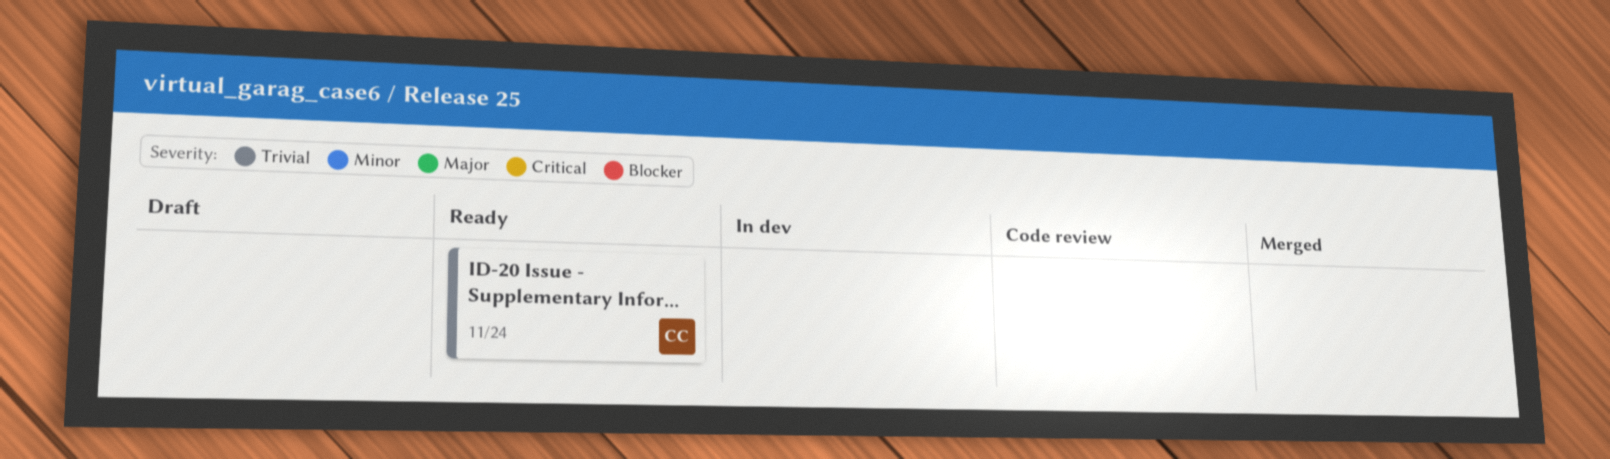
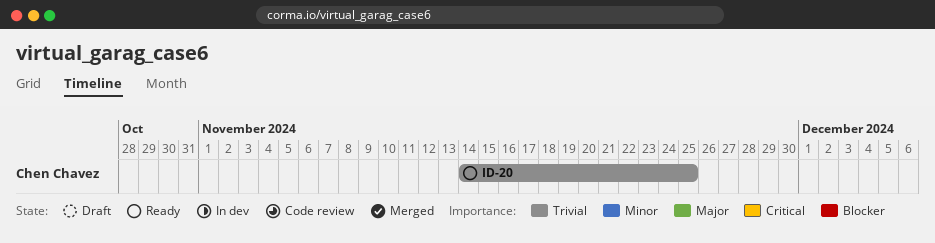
ID-20, due: Nov 24 -> Nov 25

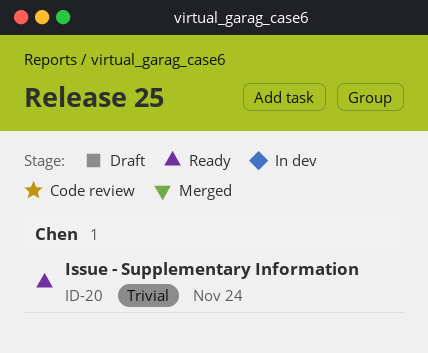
ID-20, due: Nov 25 -> Nov 24

